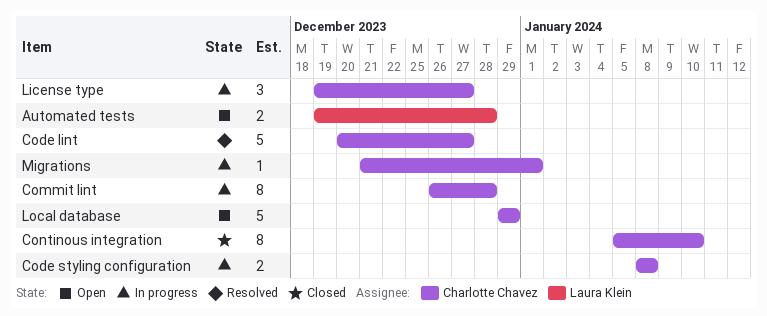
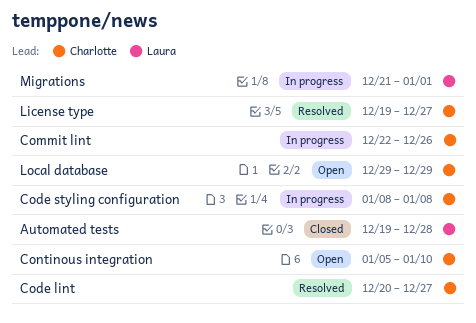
Automated tests, status: Open -> Closed
Commit lint, start: Dec 26 -> Dec 22
Commit lint, due: Dec 28 -> Dec 26
Continous integration, status: Closed -> Open
License type, status: In progress -> Resolved
Migrations, owner: Charlotte Chavez -> Laura Klein

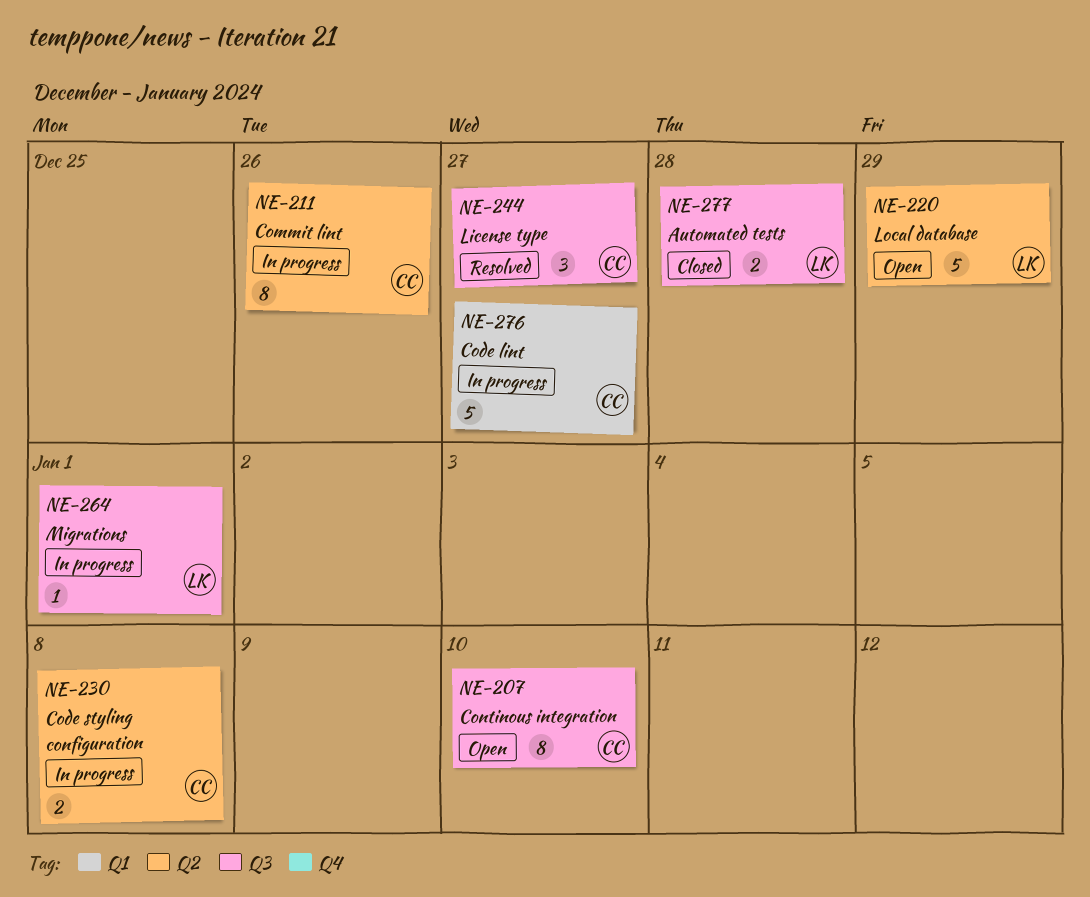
Code lint, status: Resolved -> In progress
Local database, owner: Charlotte -> Laura

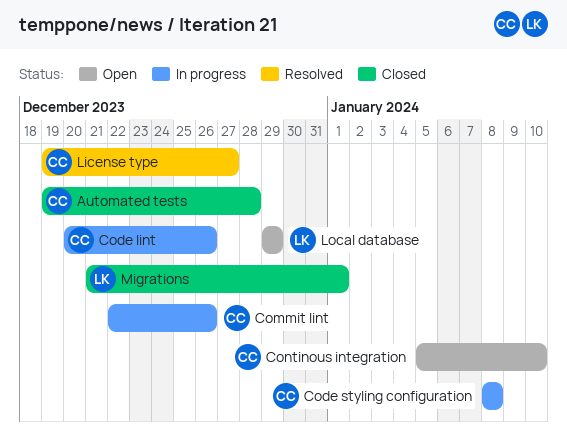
Automated tests, owner: LK -> CC
Code lint, due: Dec 27 -> Dec 26
Migrations, status: In progress -> Closed

